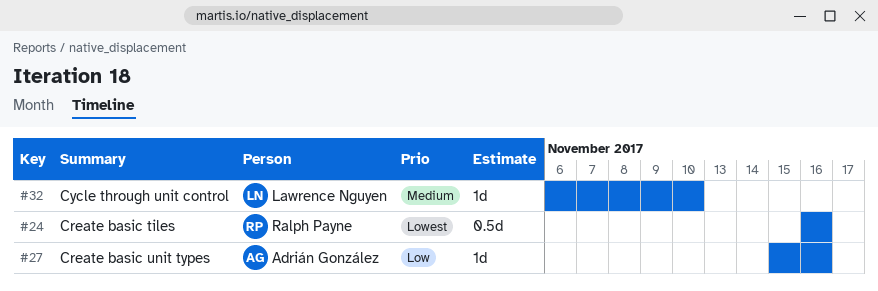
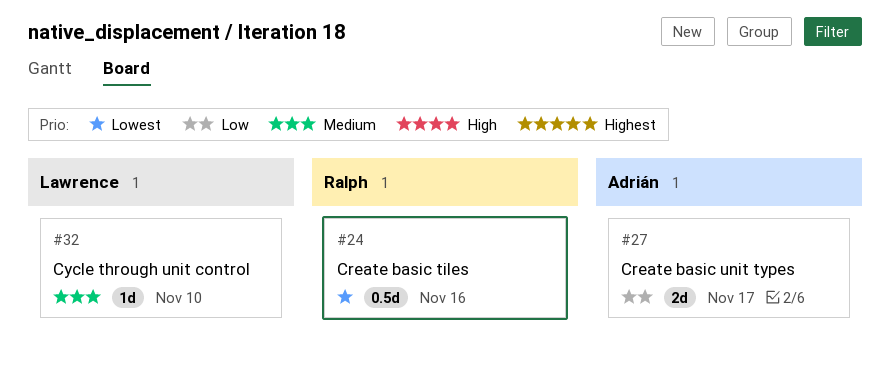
#27, estimate: 1d -> 2d
#27, due: Nov 16 -> Nov 17

